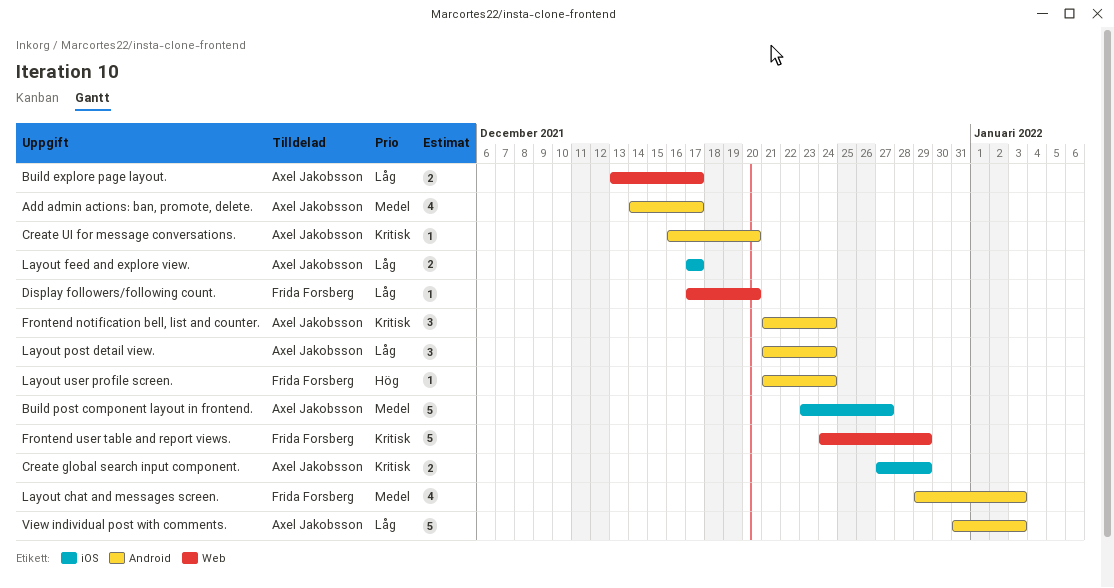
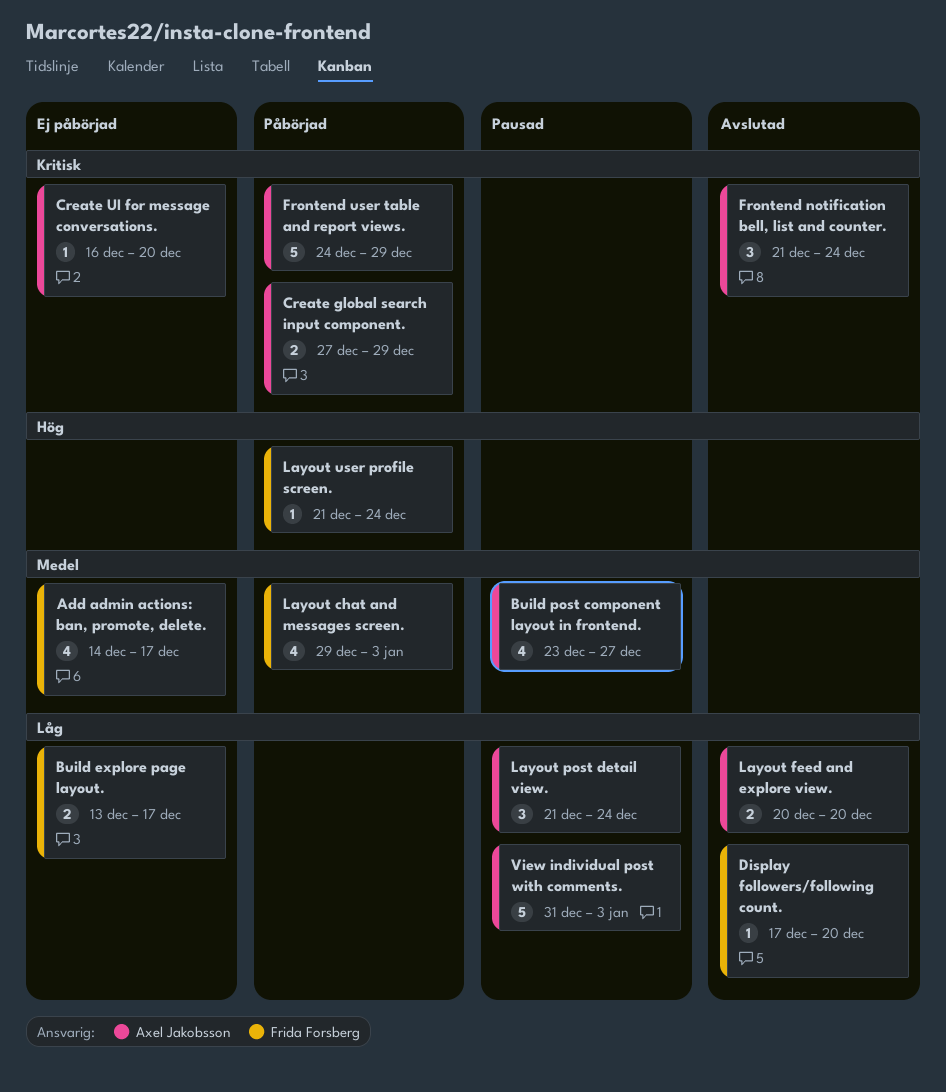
Add admin actions: ban, promote, delete., owner: Axel Jakobsson -> Frida Forsberg
Build explore page layout., owner: Axel Jakobsson -> Frida Forsberg
Build post component layout in frontend., estimate: 5 -> 4
Frontend user table and report views., owner: Frida Forsberg -> Axel Jakobsson
Layout feed and explore view., start: Dec 17 -> Dec 20
Layout feed and explore view., due: Dec 17 -> Dec 20

